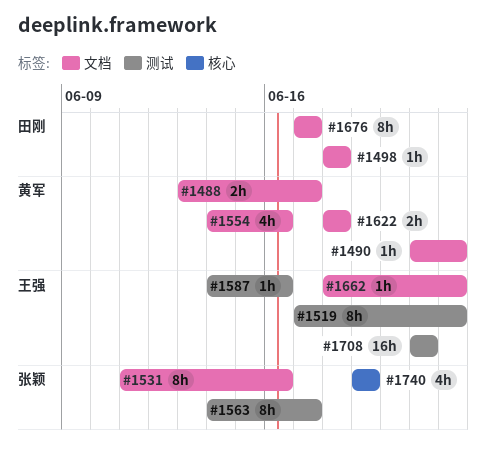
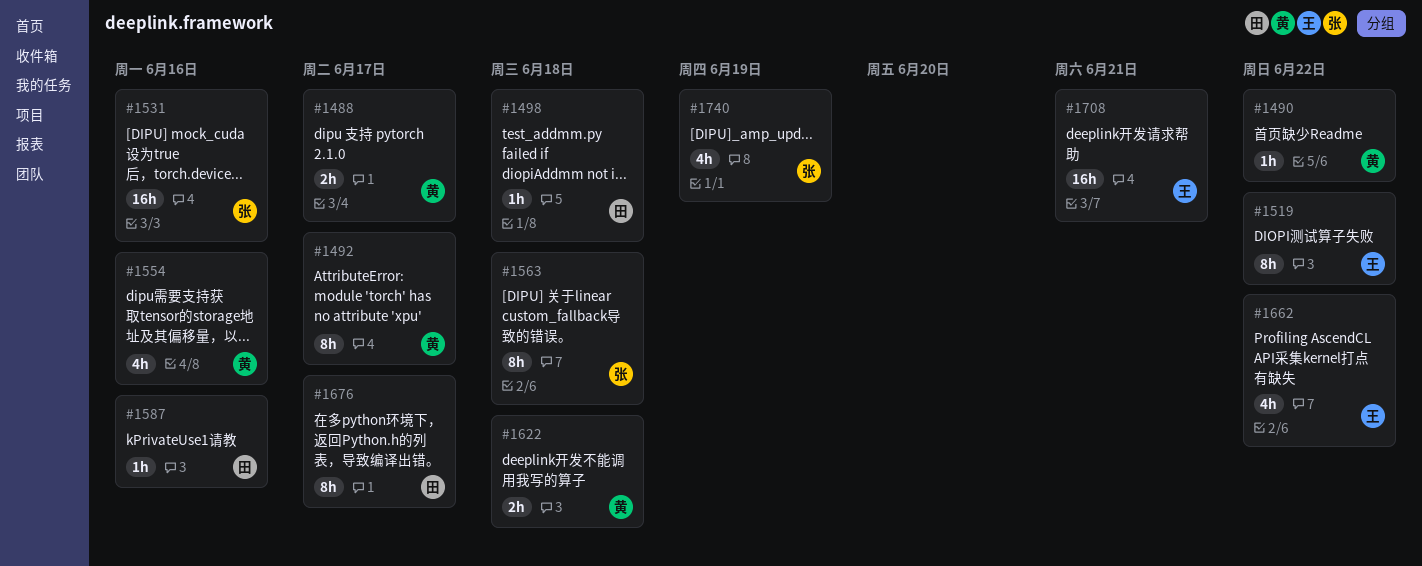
#1492: none -> present
#1531, estimate: 8h -> 16h
#1563, due: Jun 17 -> Jun 18
#1587, owner: 王强 -> 田刚
#1662, estimate: 1h -> 4h

